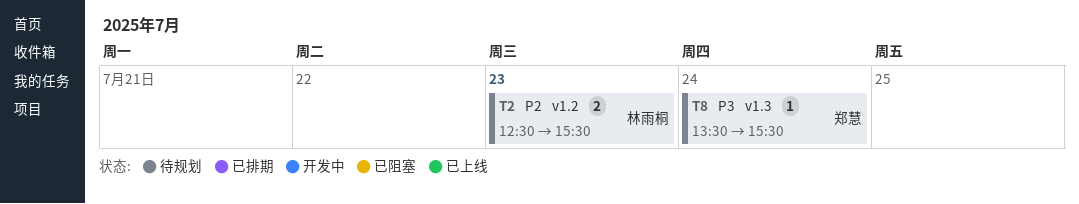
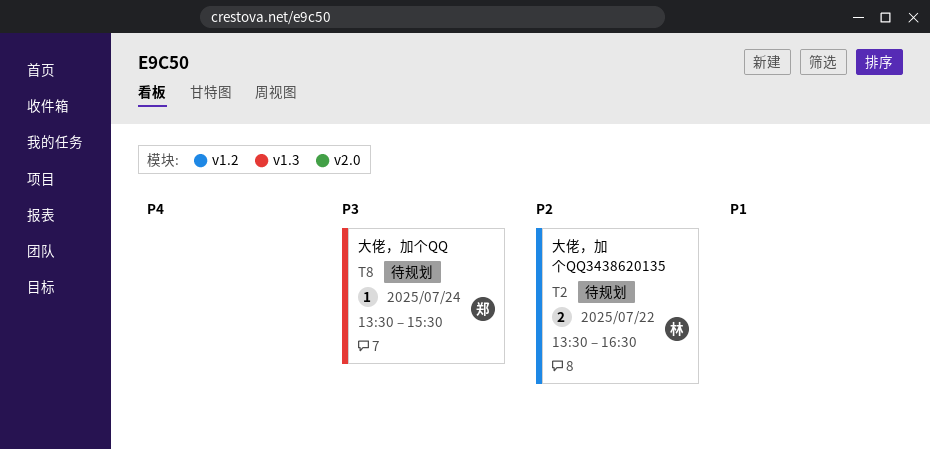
T2, day: Jul 23 -> Jul 22
T2, begins: 12:30 -> 13:30
T2, ends: 15:30 -> 16:30

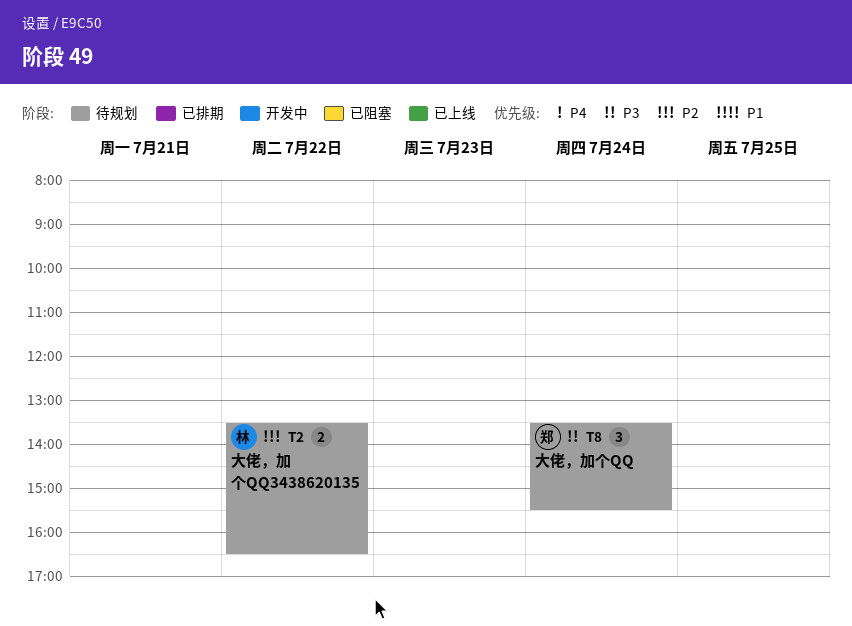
T8, estimate: 1 -> 3

